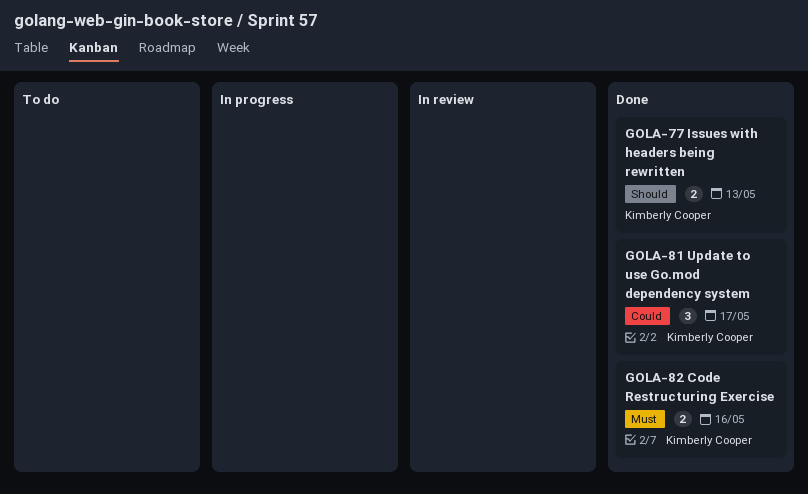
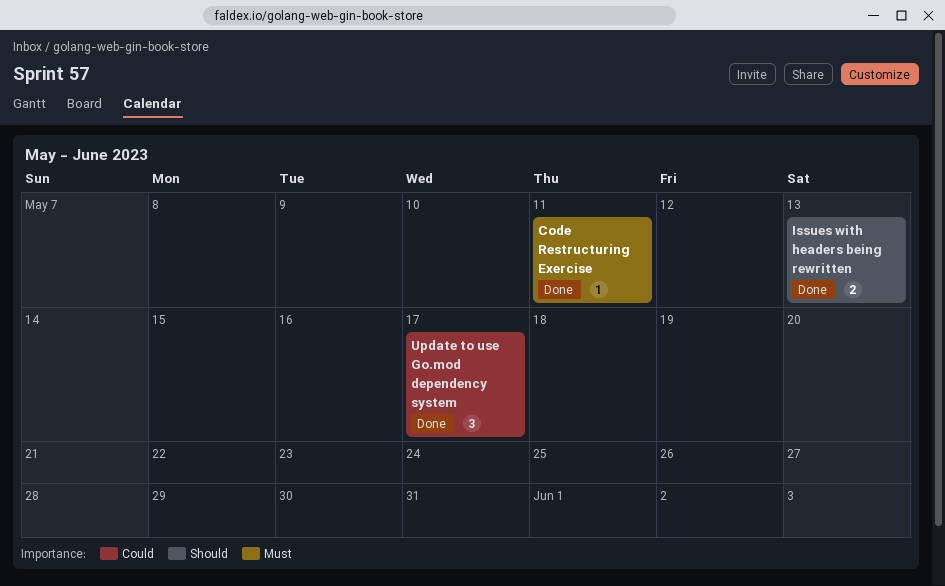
Code Restructuring Exercise, estimate: 2 -> 1
Code Restructuring Exercise, due: May 16 -> May 11

